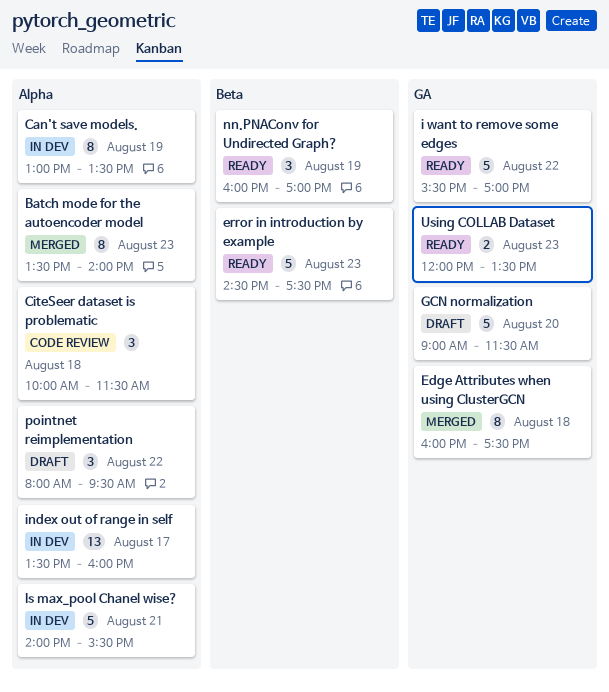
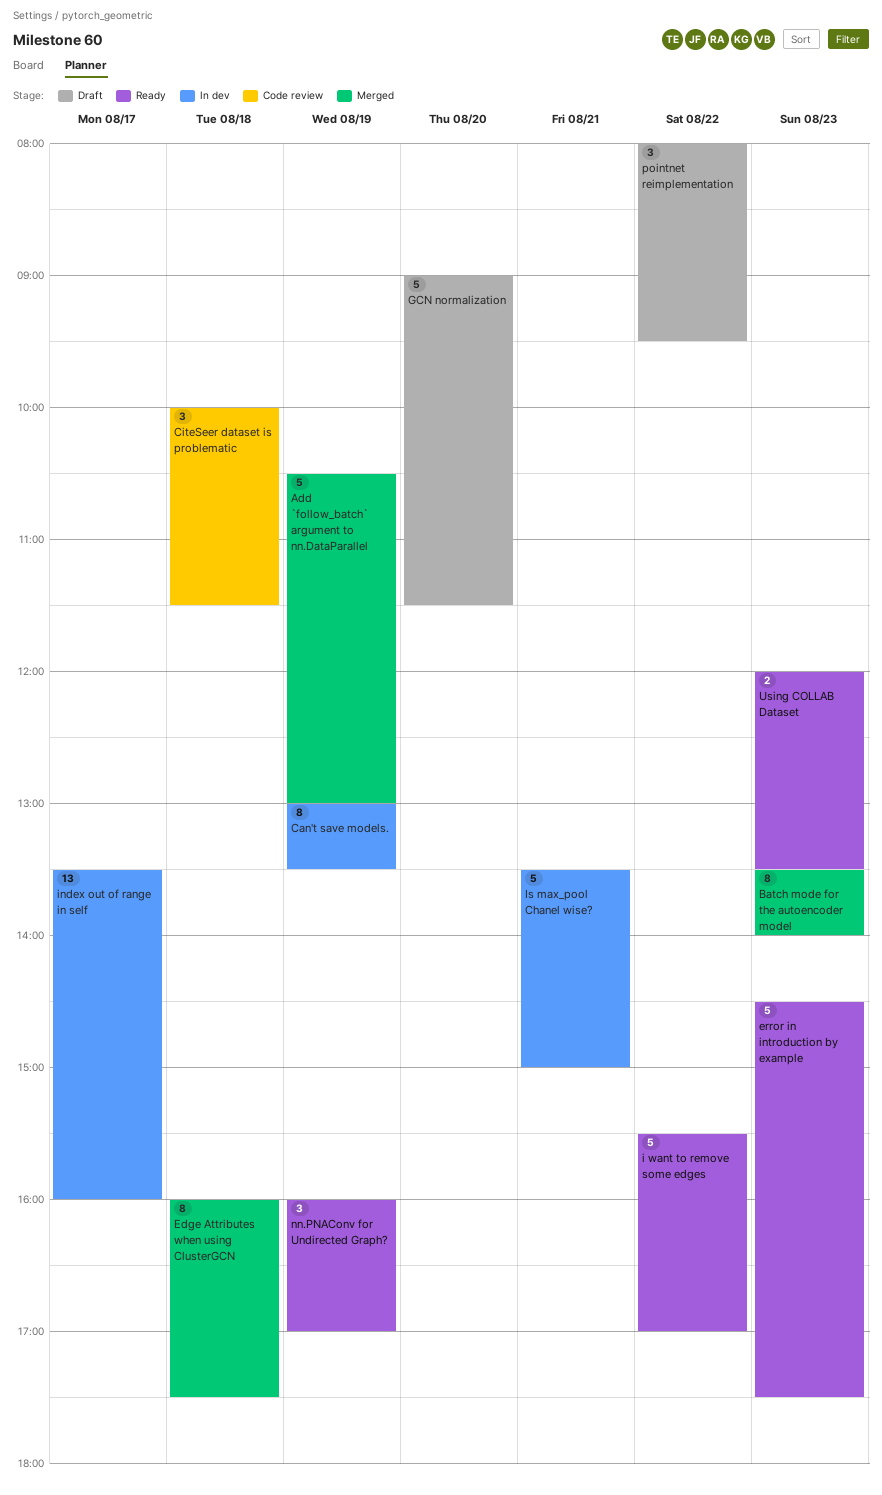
Add `follow_batch` argument to nn.DataParallel: none -> present
Is max_pool Chanel wise?, begins: 14:00 -> 13:30
Is max_pool Chanel wise?, ends: 15:30 -> 15:00

